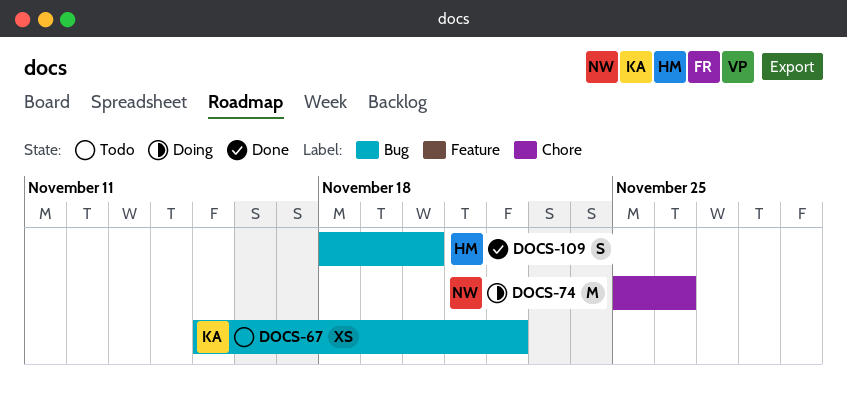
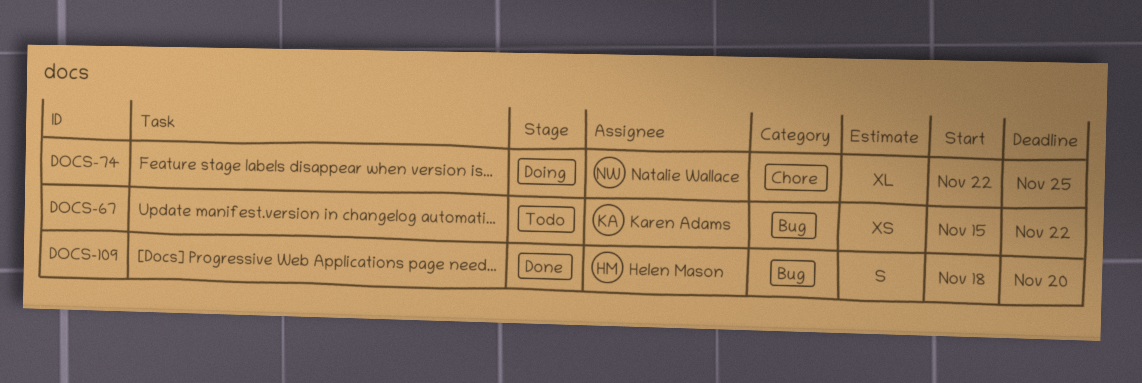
DOCS-74, estimate: M -> XL
DOCS-74, start: Nov 25 -> Nov 22
DOCS-74, due: Nov 26 -> Nov 25

